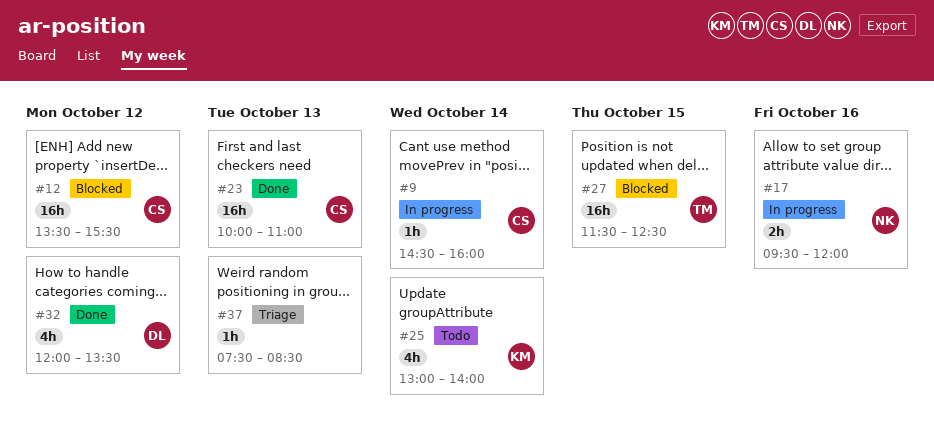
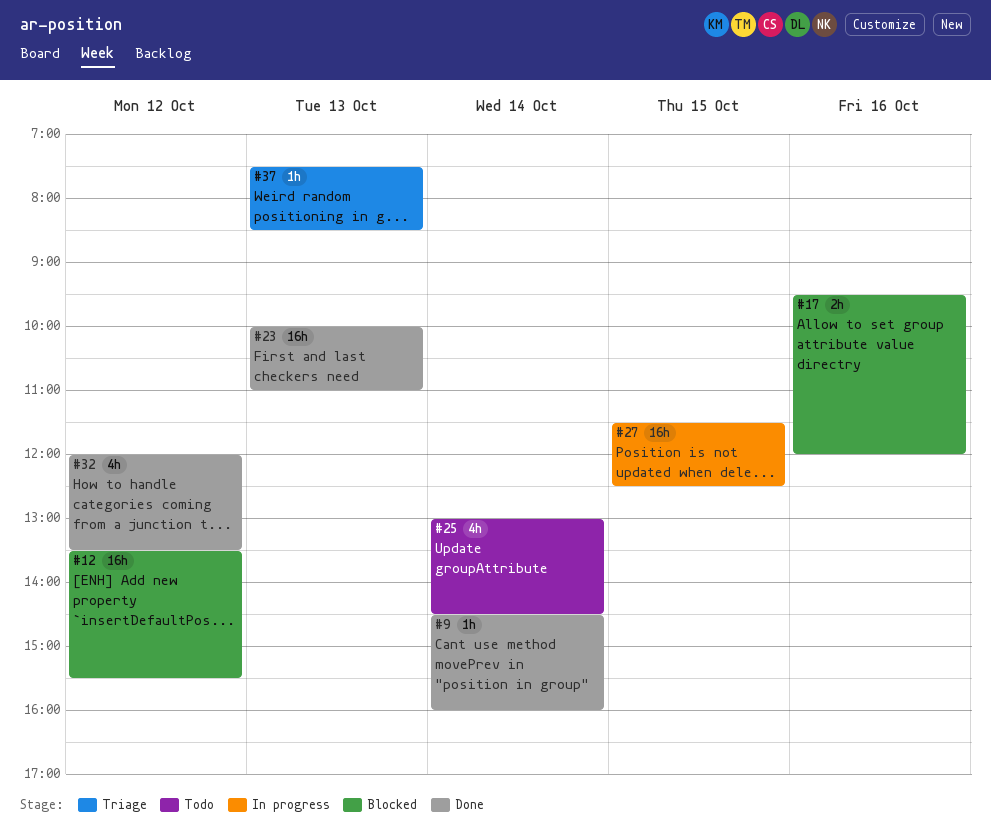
#9, status: In progress -> Done
#17, status: In progress -> Blocked
#25, ends: 14:00 -> 14:30
#27, status: Blocked -> In progress

